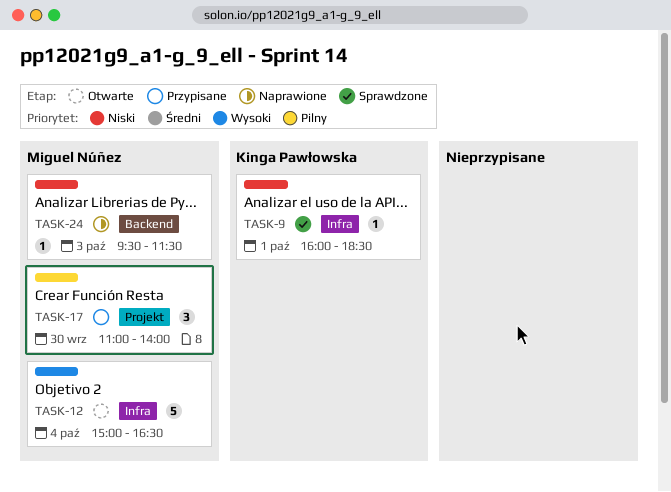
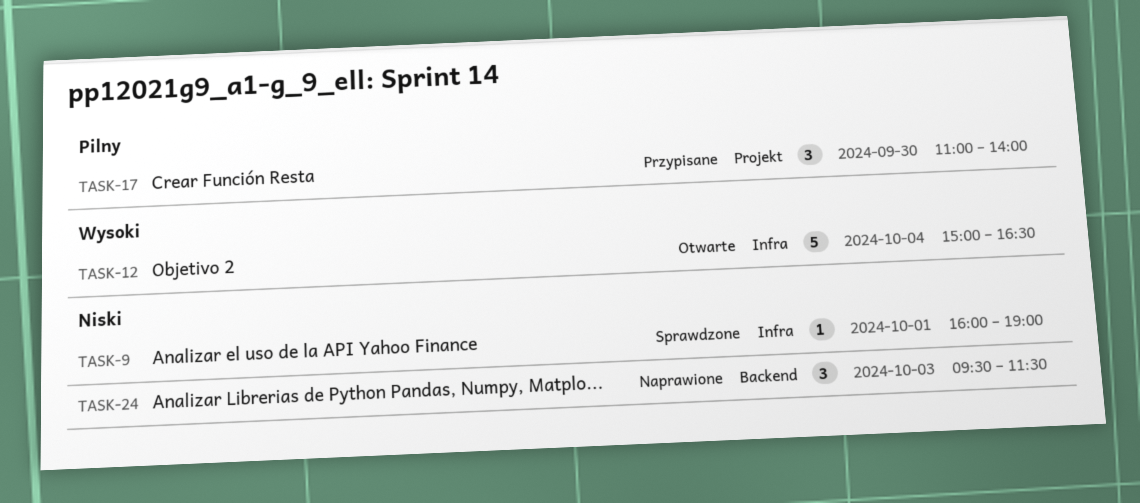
TASK-9, ends: 18:30 -> 19:00
TASK-24, estimate: 1 -> 3

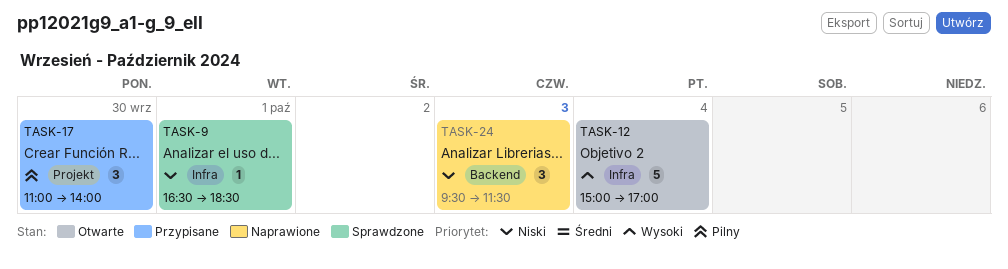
TASK-9, begins: 16:00 -> 16:30
TASK-9, ends: 19:00 -> 18:30
TASK-12, ends: 16:30 -> 17:00

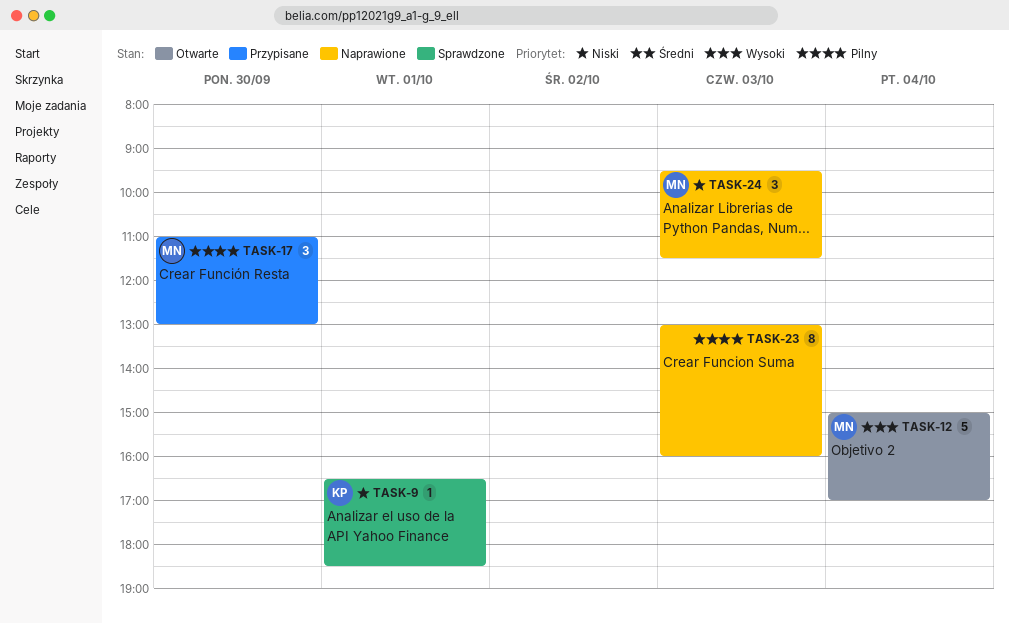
TASK-17, ends: 14:00 -> 13:00
TASK-23: none -> present

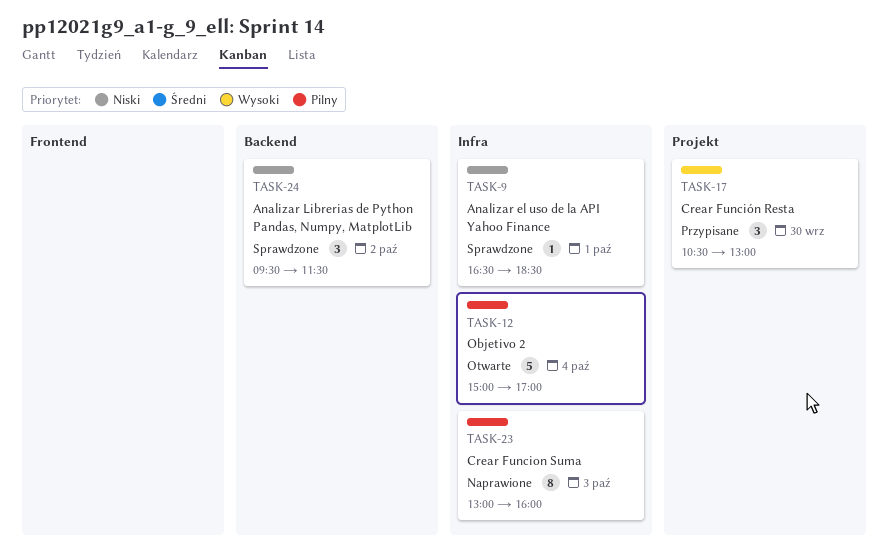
TASK-12, priority: Wysoki -> Pilny
TASK-17, priority: Pilny -> Wysoki
TASK-17, begins: 11:00 -> 10:30
TASK-24, status: Naprawione -> Sprawdzone
TASK-24, day: Oct 3 -> Oct 2

